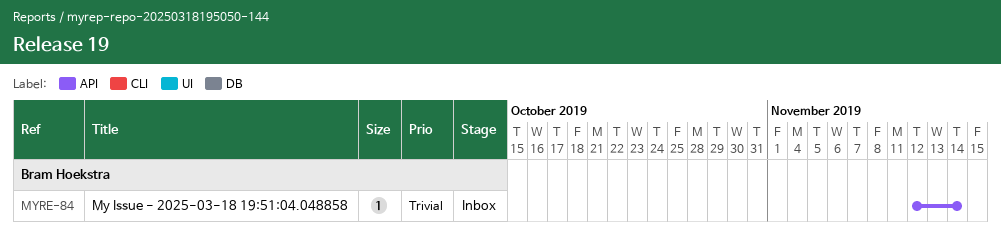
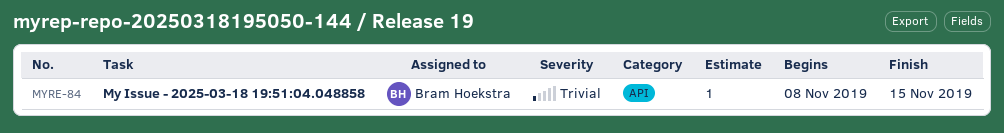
MYRE-84, start: Nov 12 -> Nov 8
MYRE-84, due: Nov 14 -> Nov 15

